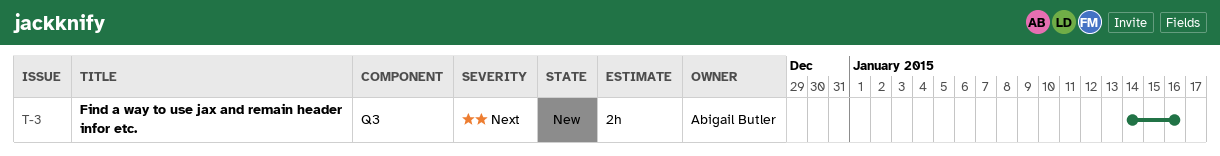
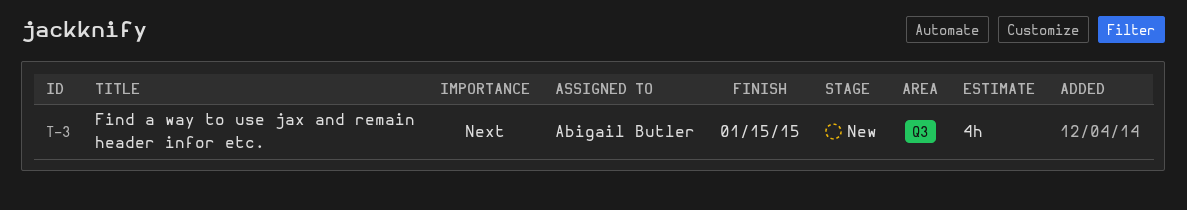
T-3, estimate: 2h -> 4h
T-3, due: Jan 16 -> Jan 15

